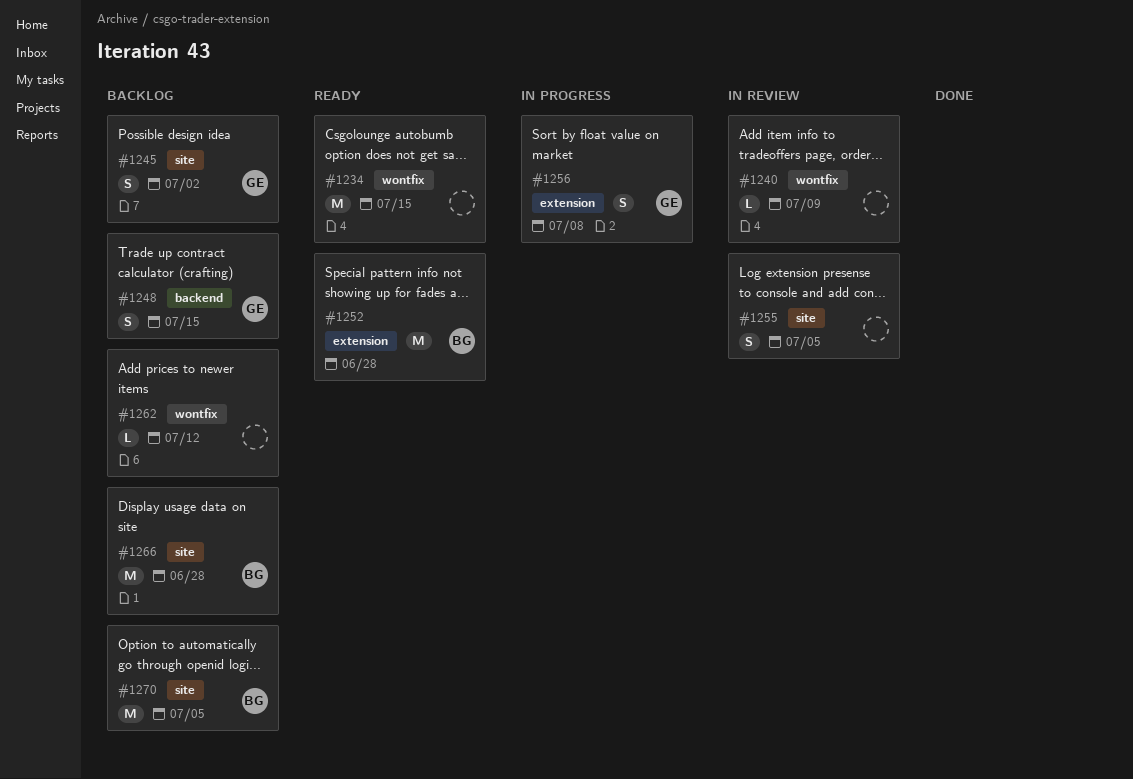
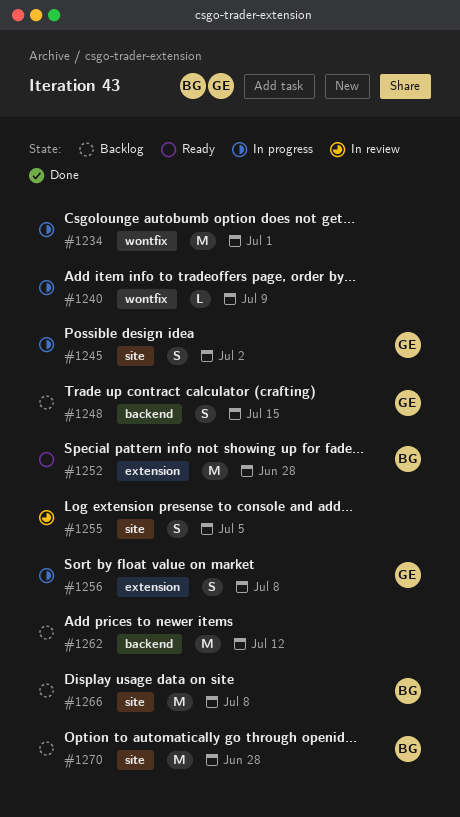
#1234, status: Ready -> In progress
#1234, due: Jul 15 -> Jul 1
#1240, status: In review -> In progress
#1245, status: Backlog -> In progress
#1262, label: wontfix -> backend
#1262, estimate: L -> M
#1266, due: Jun 28 -> Jul 8
#1270, due: Jul 5 -> Jun 28

